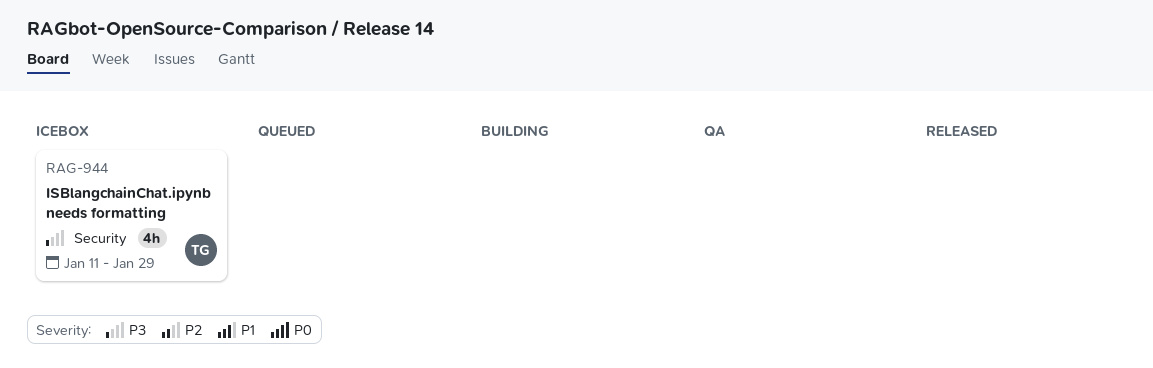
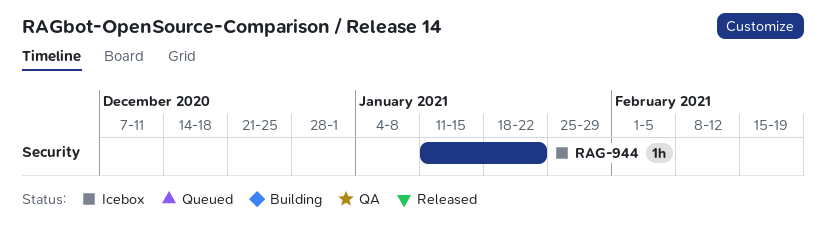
RAG-944, estimate: 4h -> 1h
RAG-944, due: Jan 29 -> Jan 22

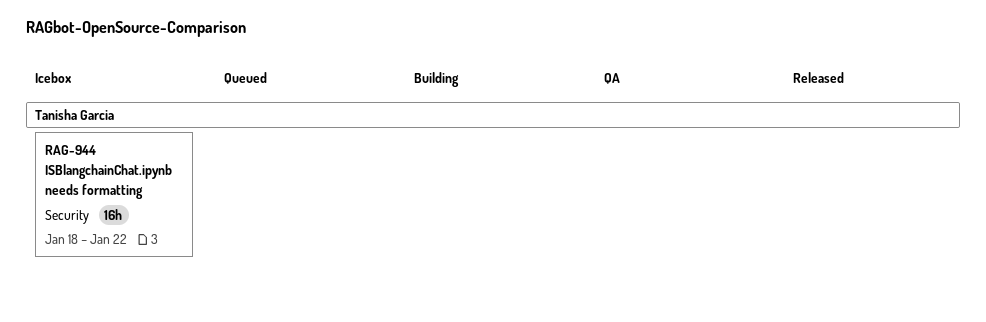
RAG-944, estimate: 1h -> 16h
RAG-944, start: Jan 11 -> Jan 18

